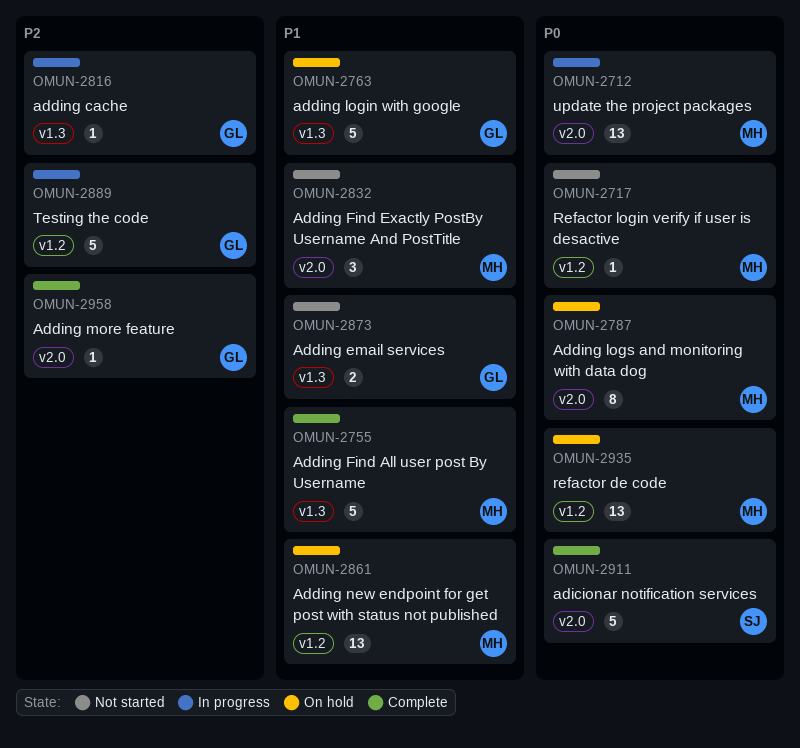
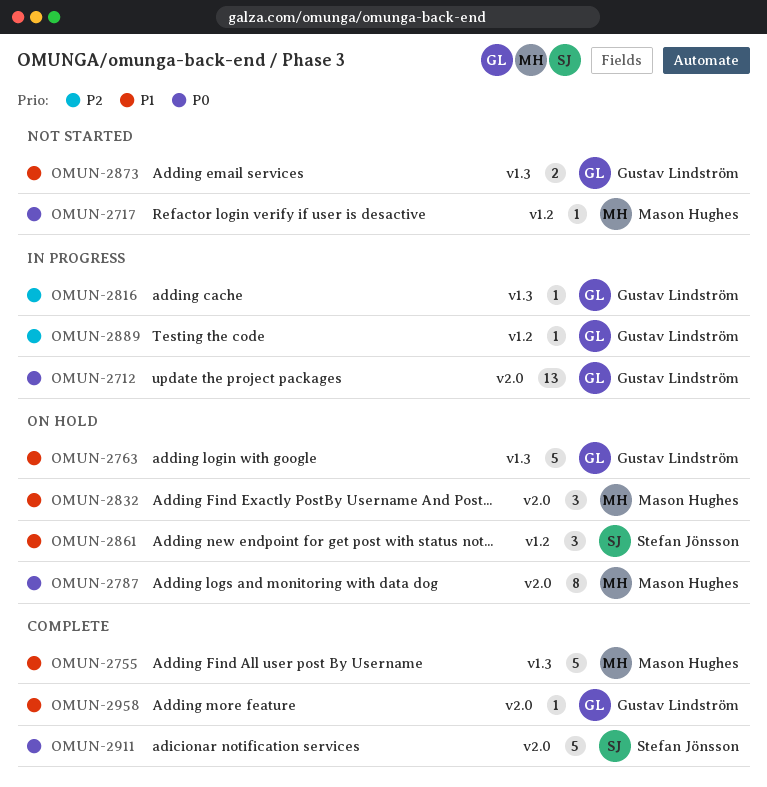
OMUN-2712, owner: Mason Hughes -> Gustav Lindström
OMUN-2832, status: Not started -> On hold
OMUN-2861, owner: Mason Hughes -> Stefan Jönsson
OMUN-2861, estimate: 13 -> 3
OMUN-2889, estimate: 5 -> 1
OMUN-2935: present -> none
OMUN-2958, priority: P2 -> P1

